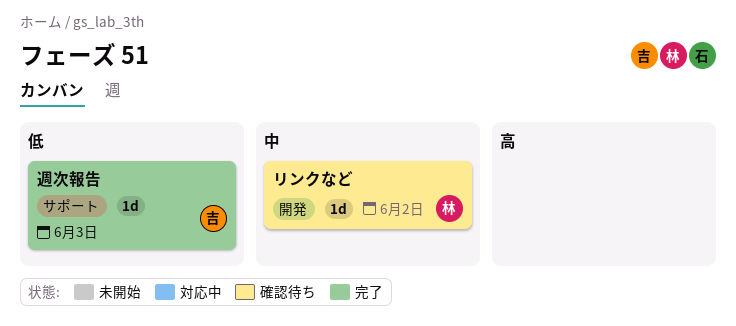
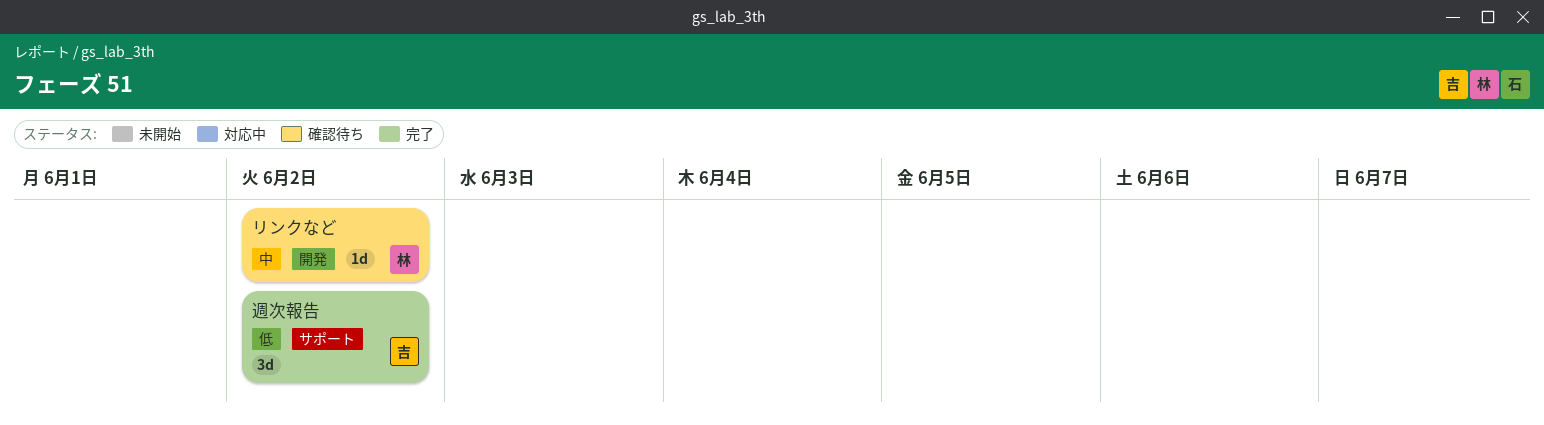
週次報告, estimate: 1d -> 3d
週次報告, due: Jun 3 -> Jun 2

